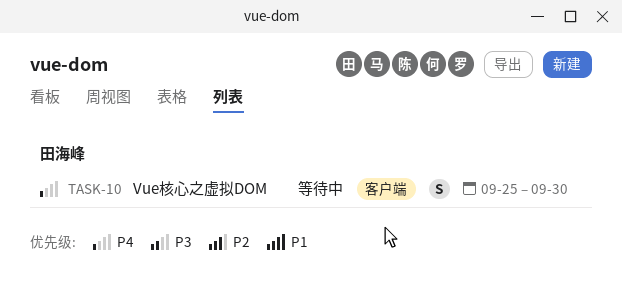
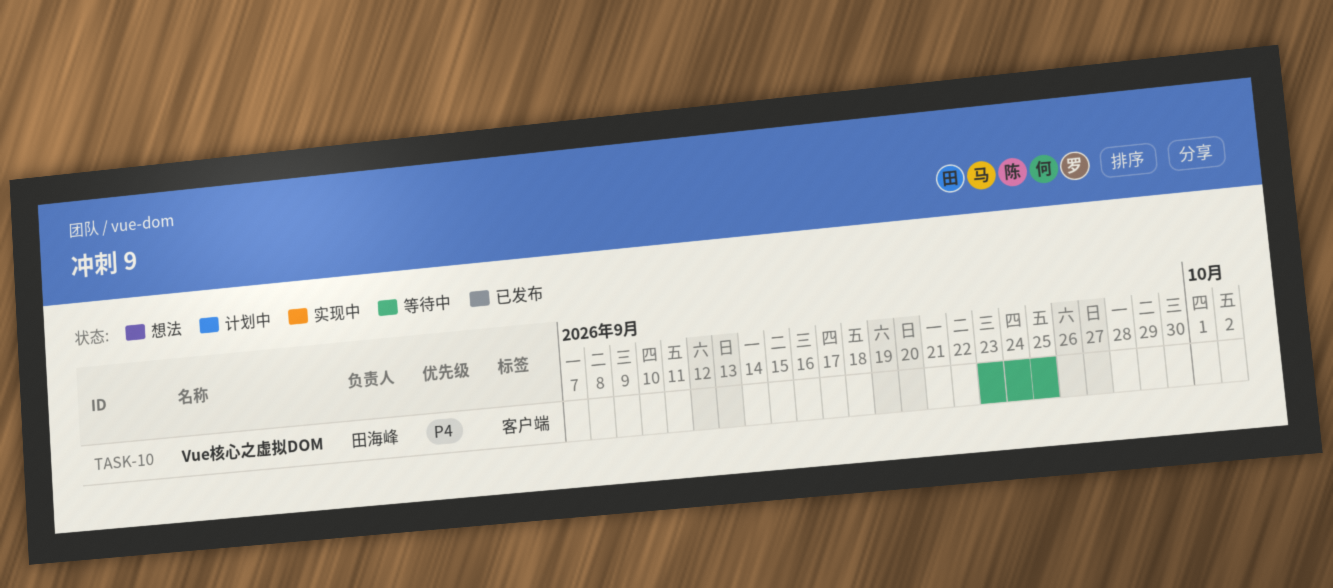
TASK-10, start: Sep 25 -> Sep 23
TASK-10, due: Sep 30 -> Sep 25

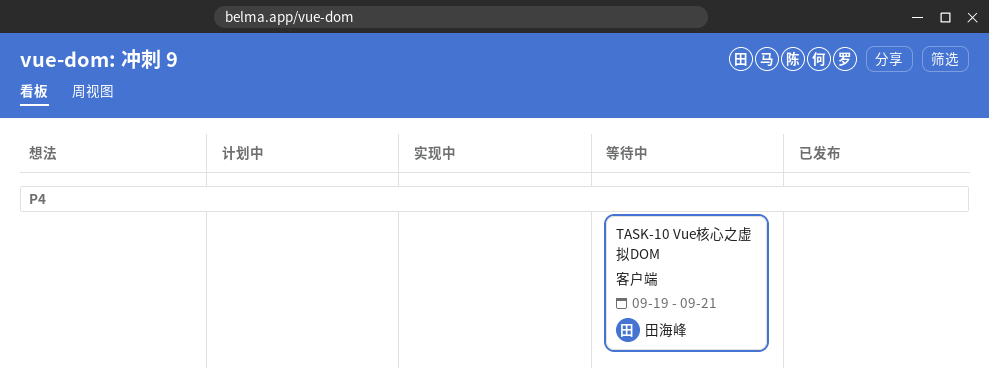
TASK-10, start: Sep 23 -> Sep 19
TASK-10, due: Sep 25 -> Sep 21

